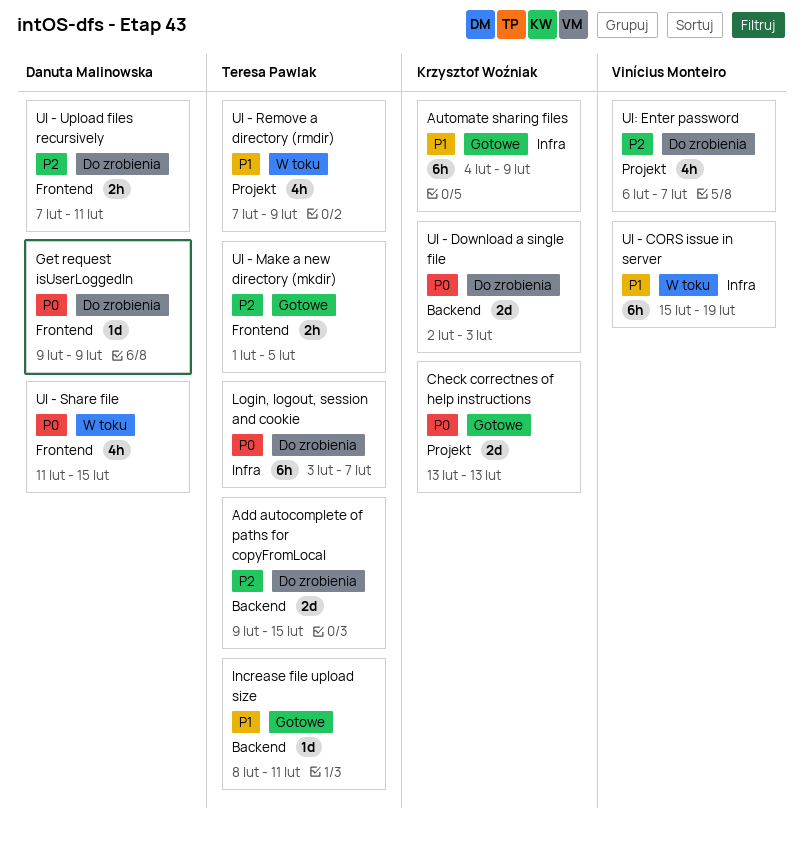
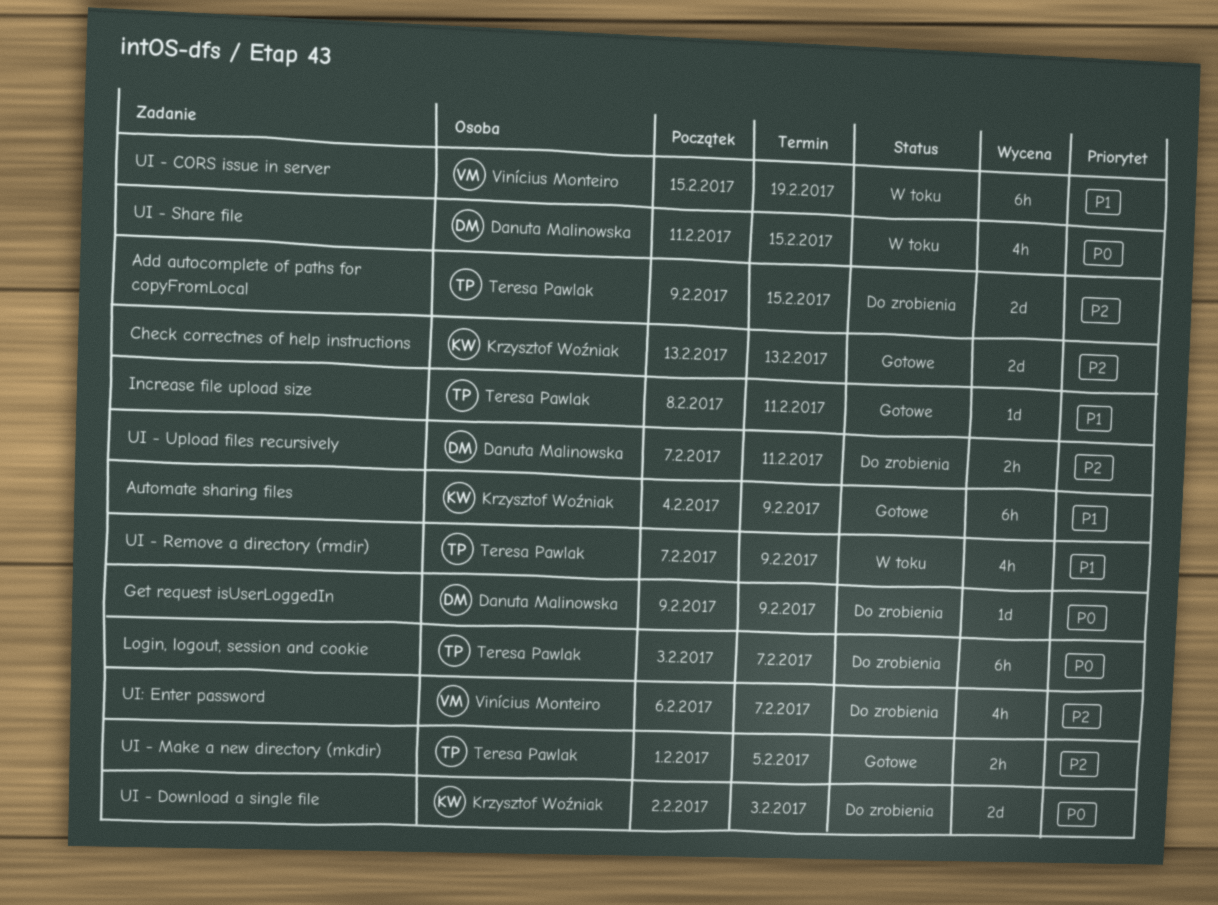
Check correctnes of help instructions, priority: P0 -> P2

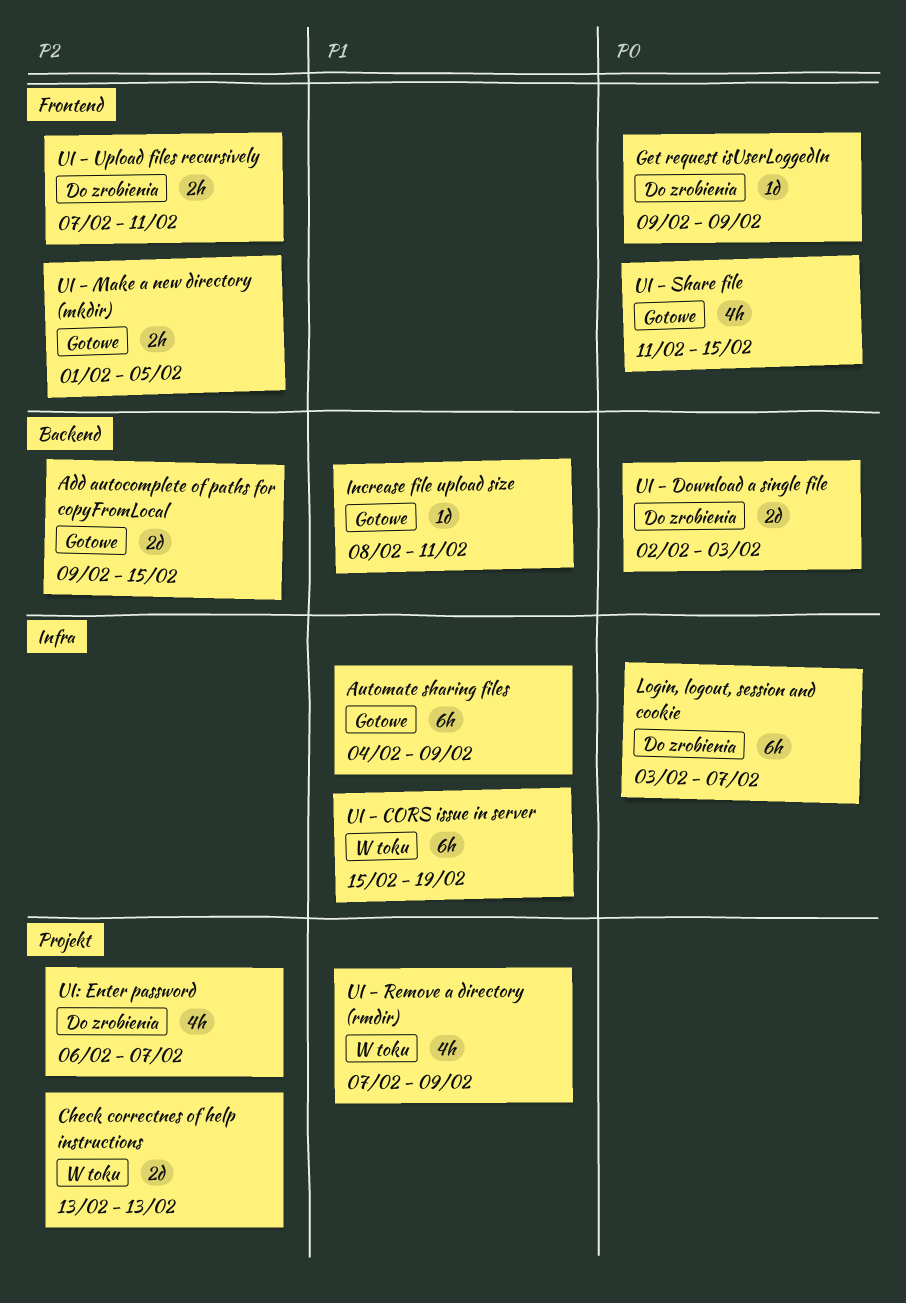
Add autocomplete of paths for copyFromLocal, status: Do zrobienia -> Gotowe
Check correctnes of help instructions, status: Gotowe -> W toku
UI - Share file, status: W toku -> Gotowe

